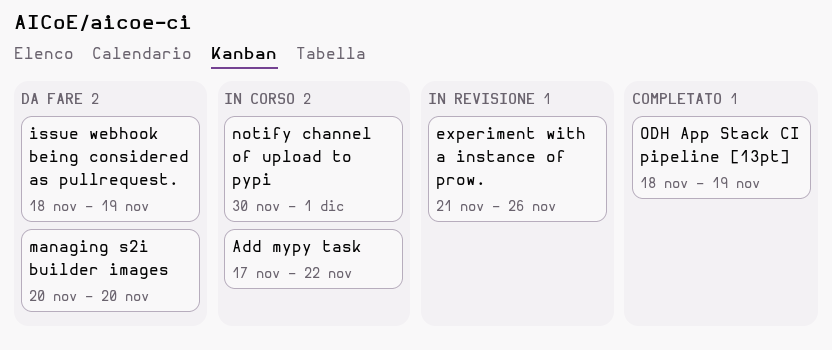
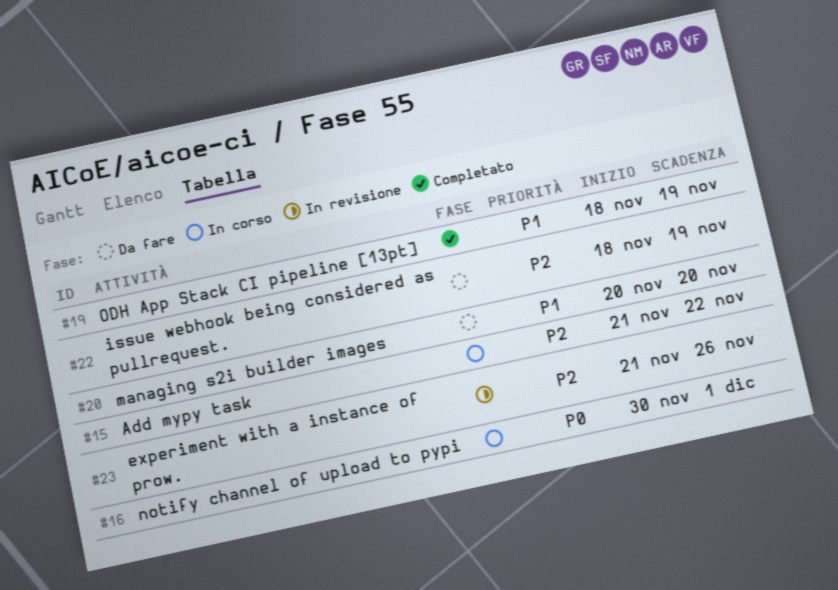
Add mypy task, start: Nov 17 -> Nov 21

